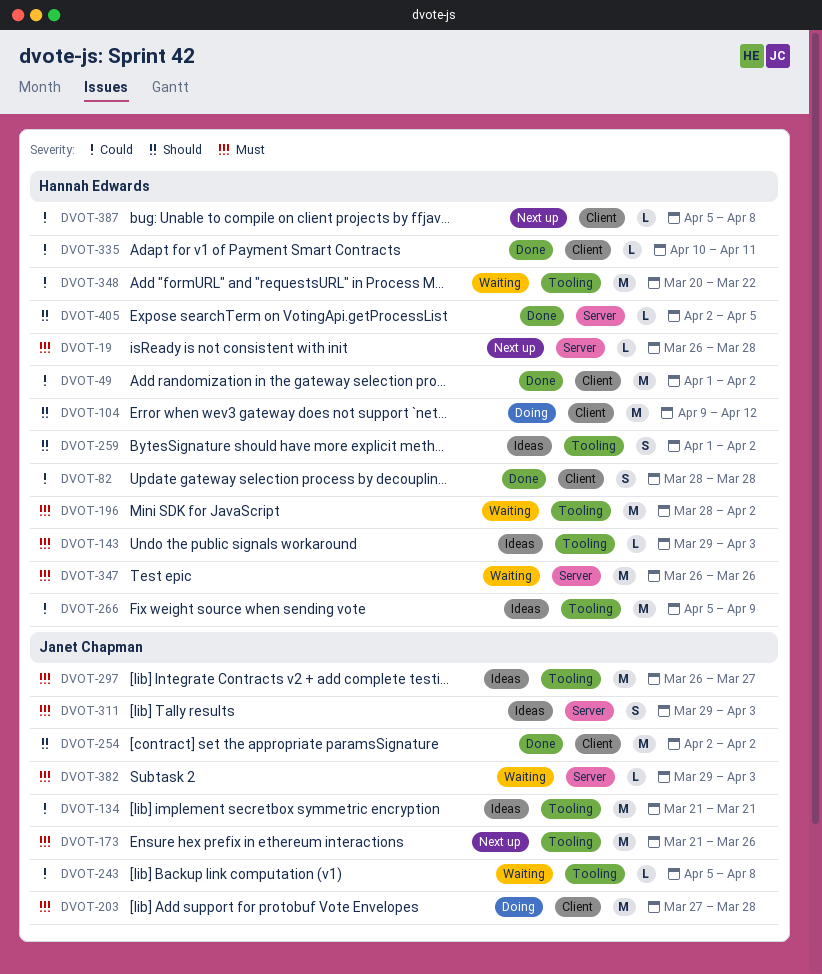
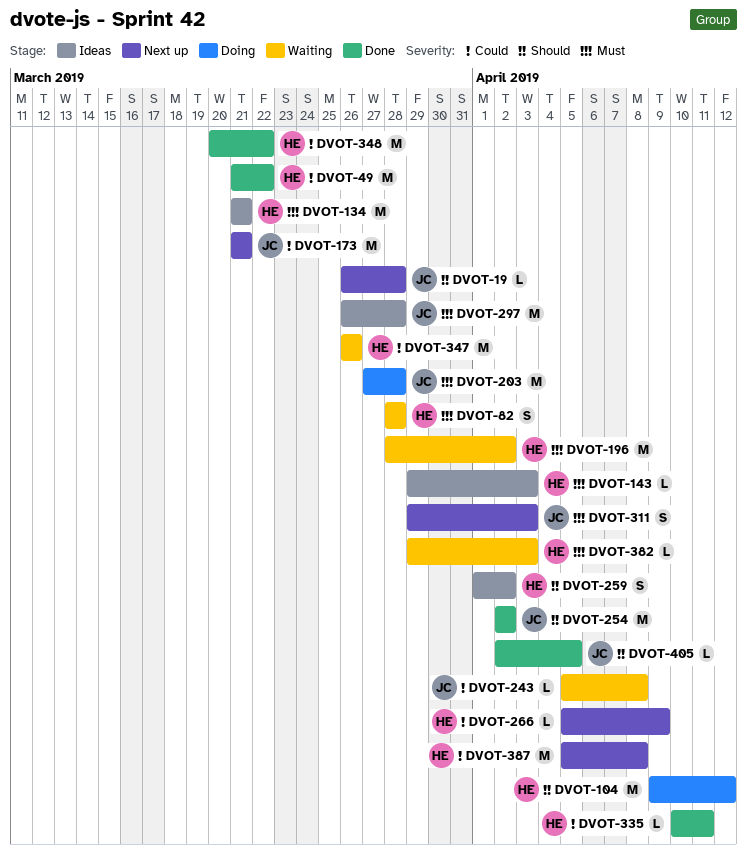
DVOT-19, owner: Hannah Edwards -> Janet Chapman
DVOT-19, priority: Must -> Should
DVOT-49, start: Apr 1 -> Mar 21
DVOT-49, due: Apr 2 -> Mar 22
DVOT-82, status: Done -> Waiting
DVOT-82, priority: Could -> Must
DVOT-134, owner: Janet Chapman -> Hannah Edwards
DVOT-134, priority: Could -> Must
DVOT-173, priority: Must -> Could
DVOT-173, due: Mar 26 -> Mar 21
DVOT-266, status: Ideas -> Next up
DVOT-266, estimate: M -> L
DVOT-297, due: Mar 27 -> Mar 28
DVOT-311, status: Ideas -> Next up
DVOT-347, priority: Must -> Could
DVOT-348, status: Waiting -> Done
DVOT-382, owner: Janet Chapman -> Hannah Edwards
DVOT-387, estimate: L -> M
DVOT-405, owner: Hannah Edwards -> Janet Chapman

